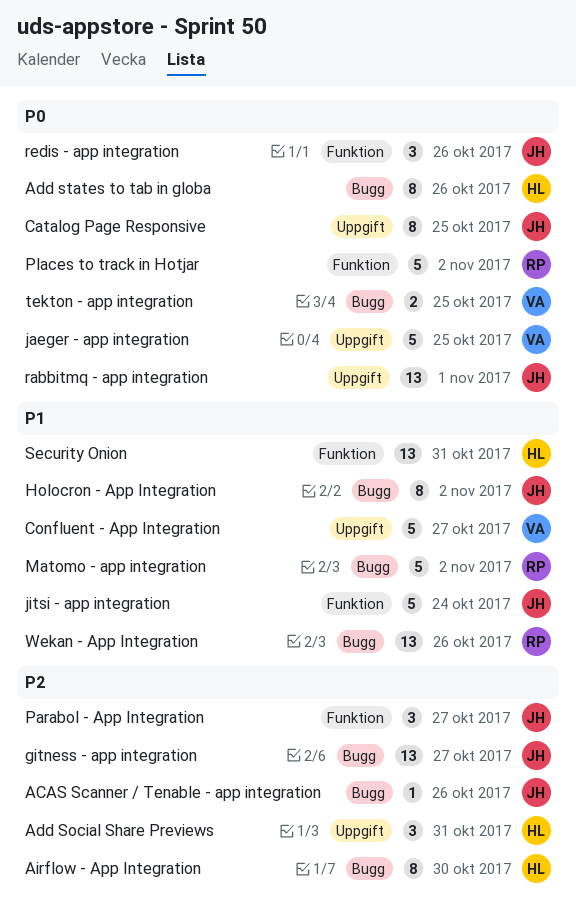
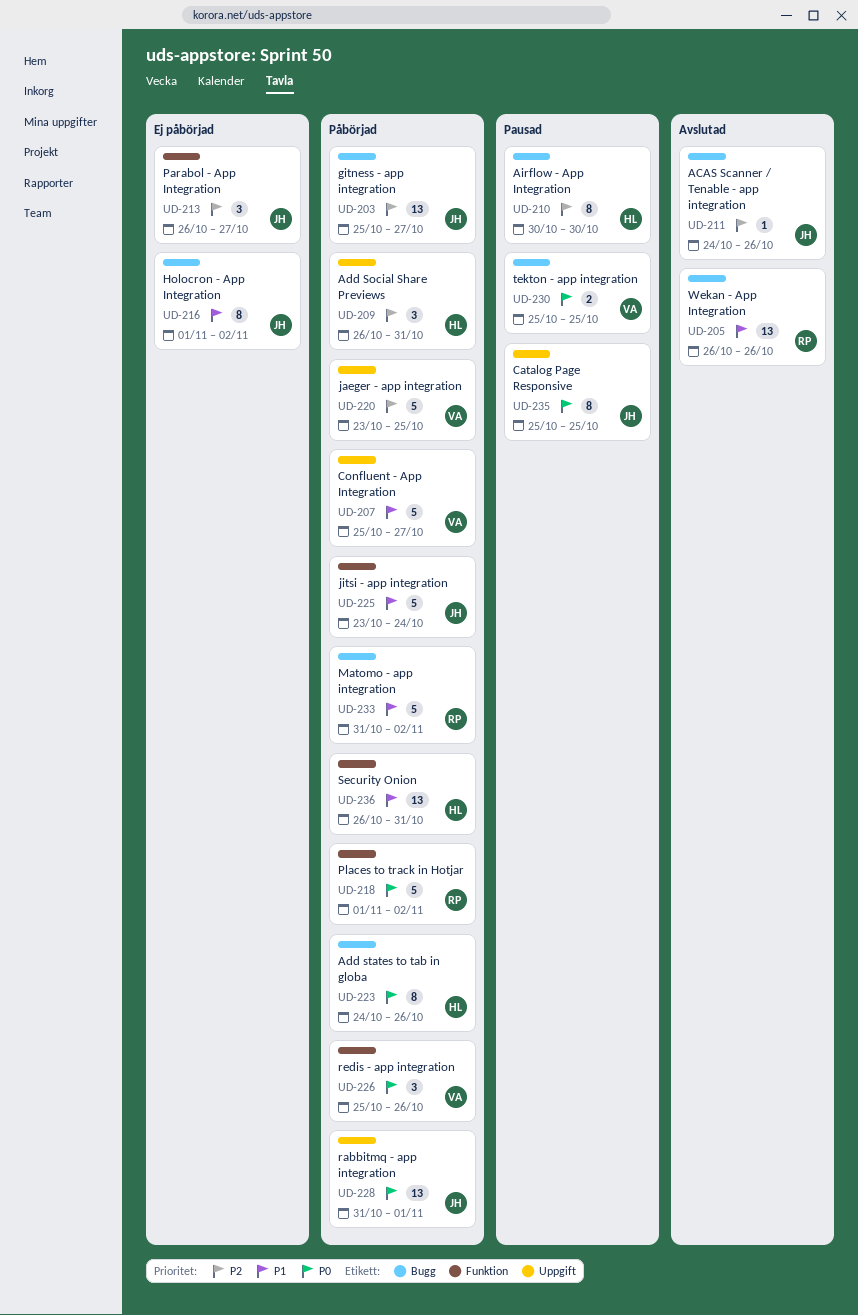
jaeger - app integration, priority: P0 -> P2
redis - app integration, owner: JH -> VA

